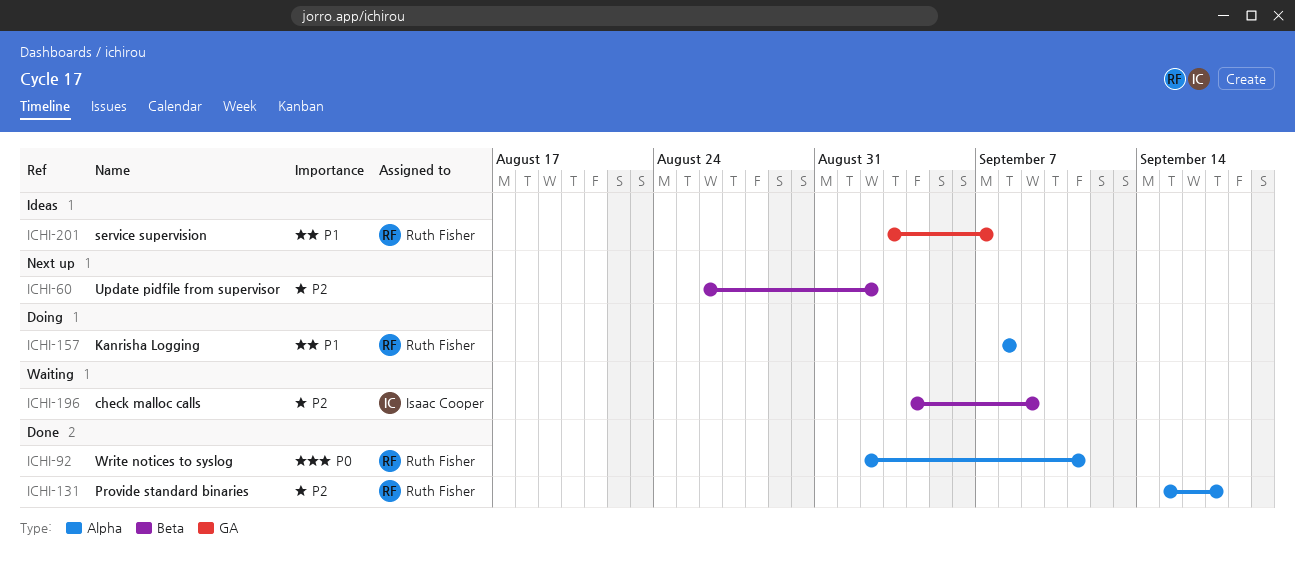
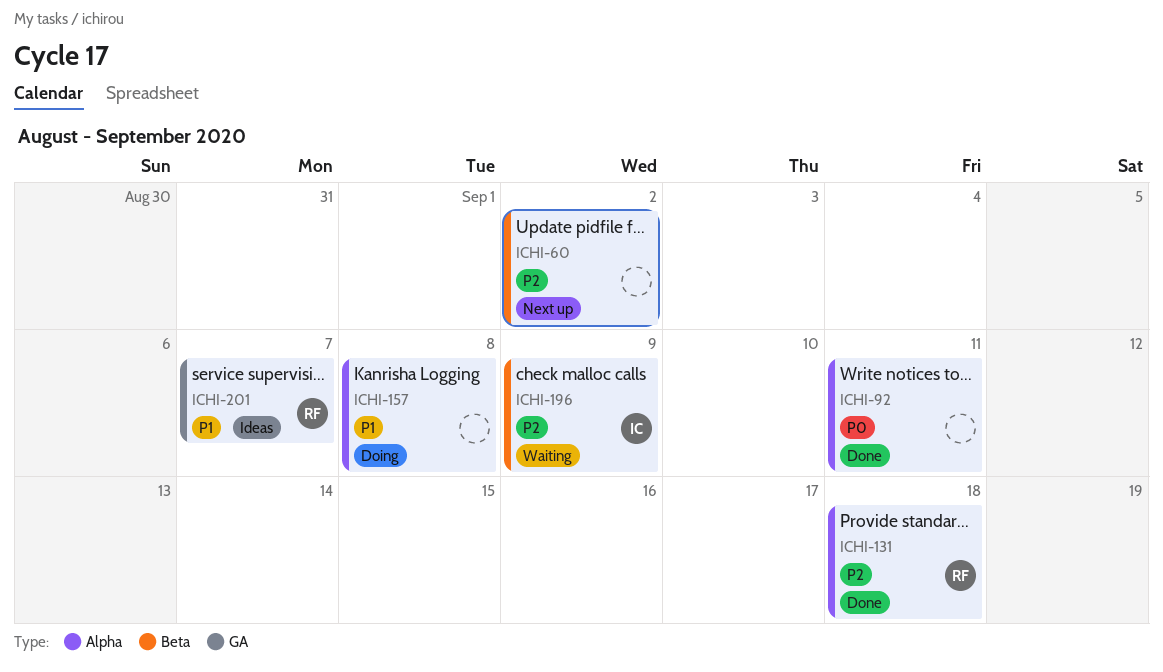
ICHI-92, owner: Ruth Fisher -> none
ICHI-131, due: Sep 17 -> Sep 18
ICHI-157, owner: Ruth Fisher -> none

